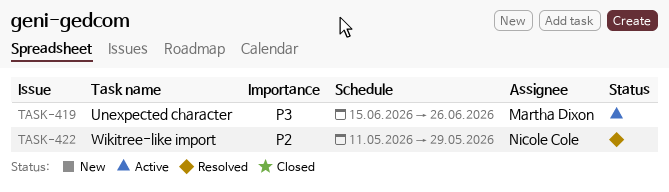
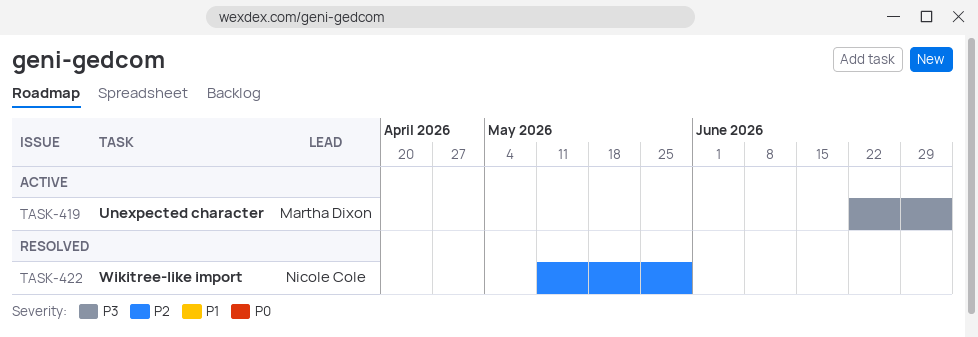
TASK-419, start: Jun 15 -> Jun 22
TASK-419, due: Jun 26 -> Jul 3

